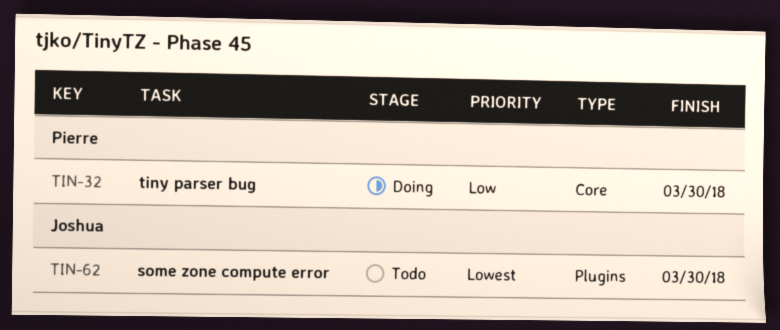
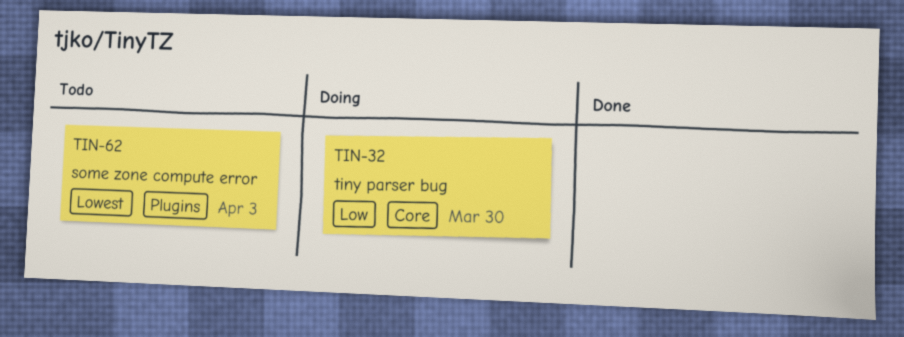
TIN-62, due: Mar 30 -> Apr 3

